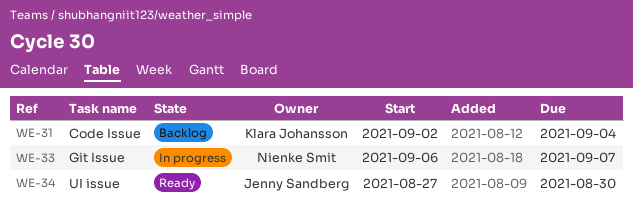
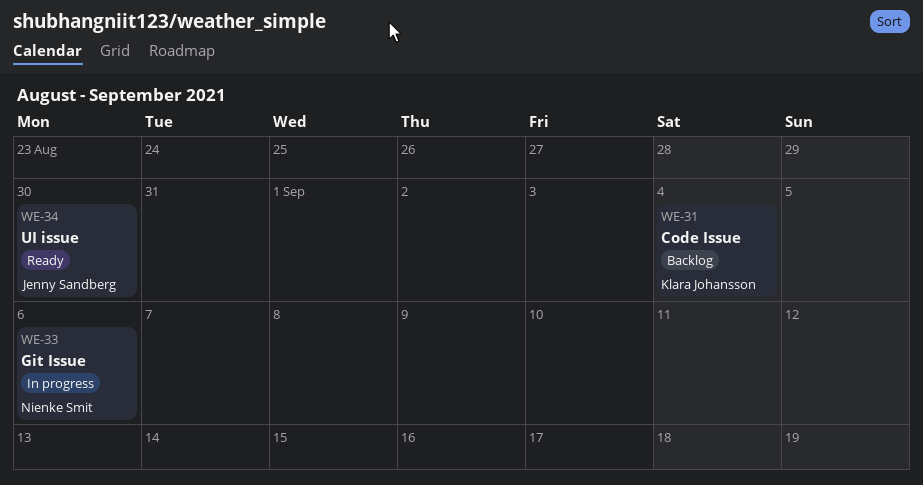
WE-33, due: Sep 7 -> Sep 6

